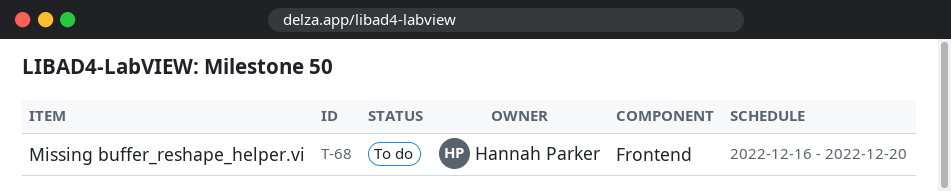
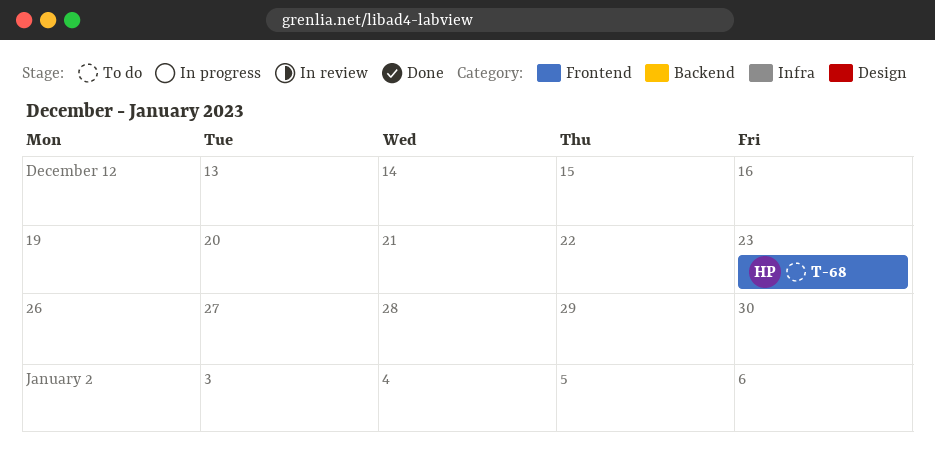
T-68, start: Dec 16 -> Dec 23
T-68, due: Dec 20 -> Dec 23

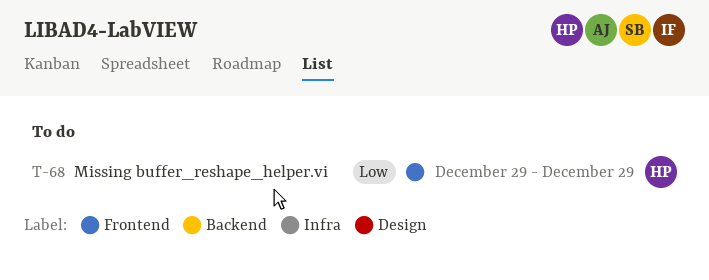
T-68, start: Dec 23 -> Dec 29
T-68, due: Dec 23 -> Dec 29

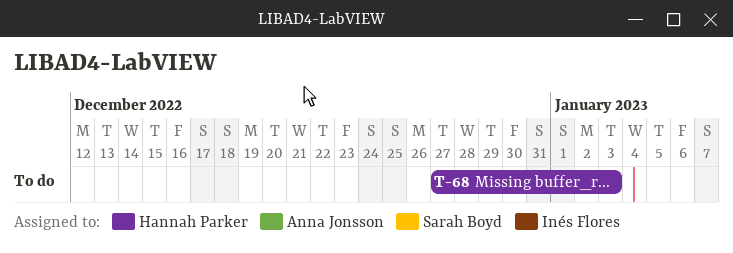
T-68, start: Dec 29 -> Dec 27
T-68, due: Dec 29 -> Jan 3

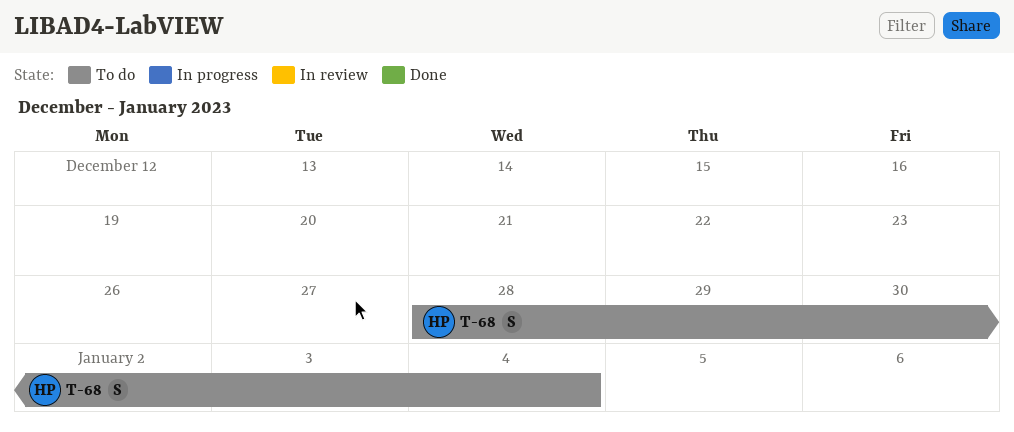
T-68, start: Dec 27 -> Dec 28
T-68, due: Jan 3 -> Jan 4

